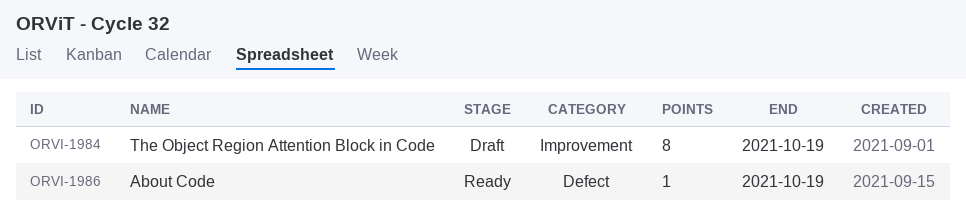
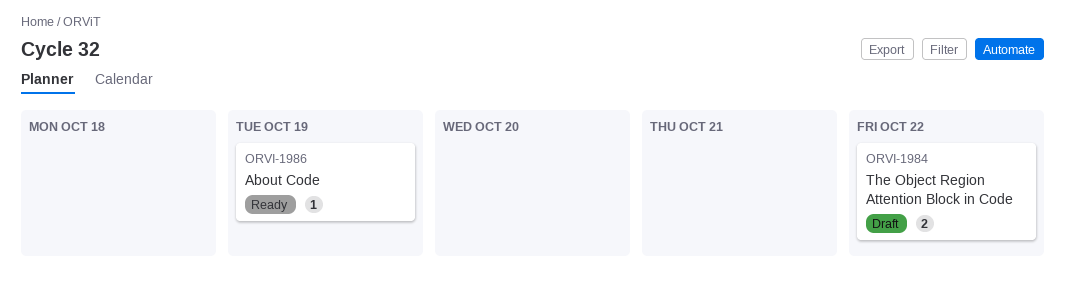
ORVI-1984, estimate: 8 -> 2
ORVI-1984, due: Oct 19 -> Oct 22

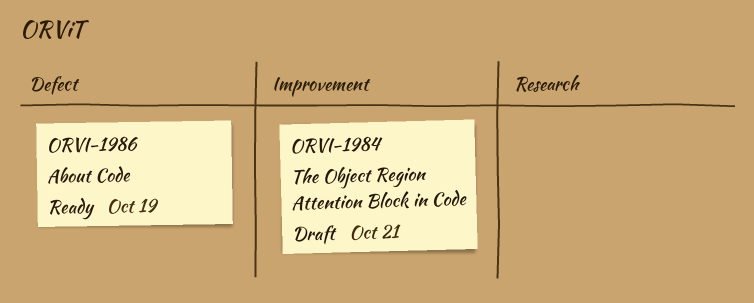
ORVI-1984, due: Oct 22 -> Oct 21

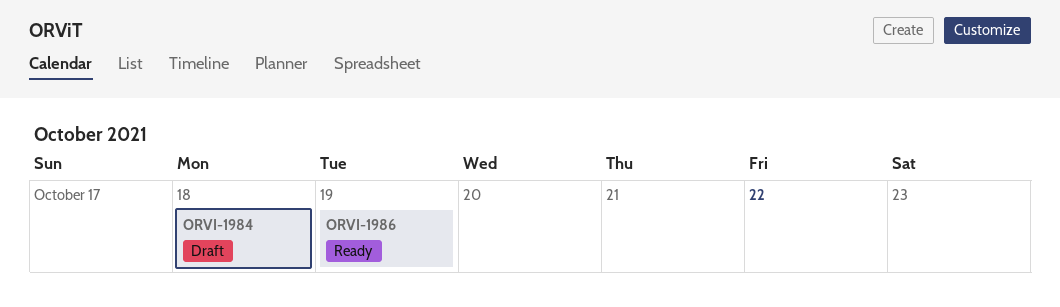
ORVI-1984, due: Oct 21 -> Oct 18

